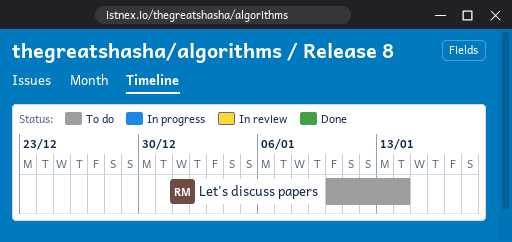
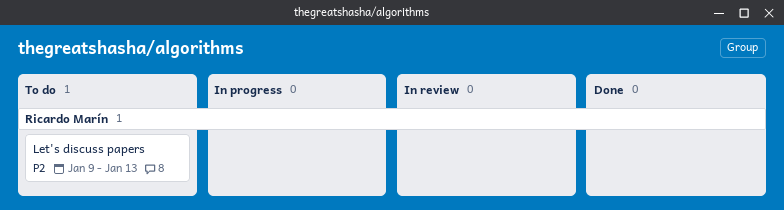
Let's discuss papers, start: Jan 10 -> Jan 9
Let's discuss papers, due: Jan 14 -> Jan 13

